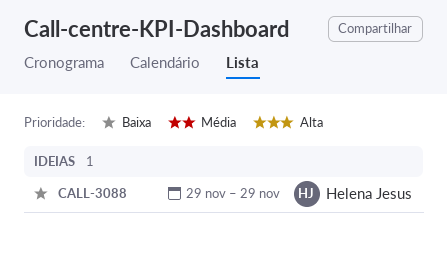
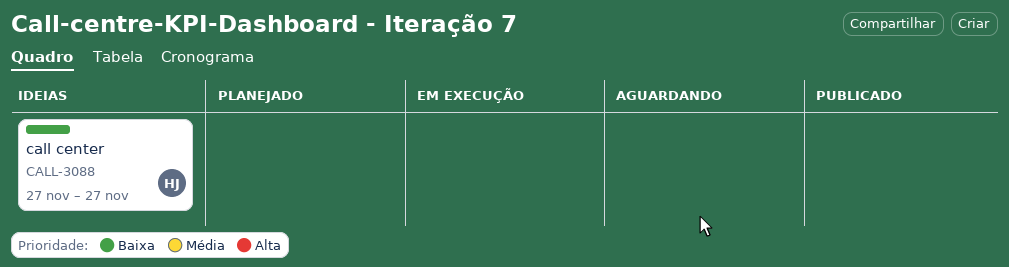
CALL-3088, start: Nov 29 -> Nov 27
CALL-3088, due: Nov 29 -> Nov 27

